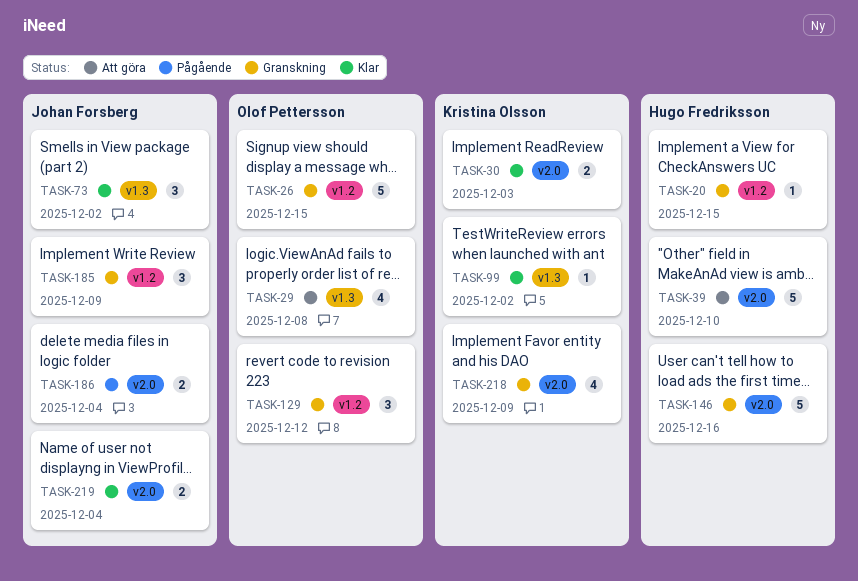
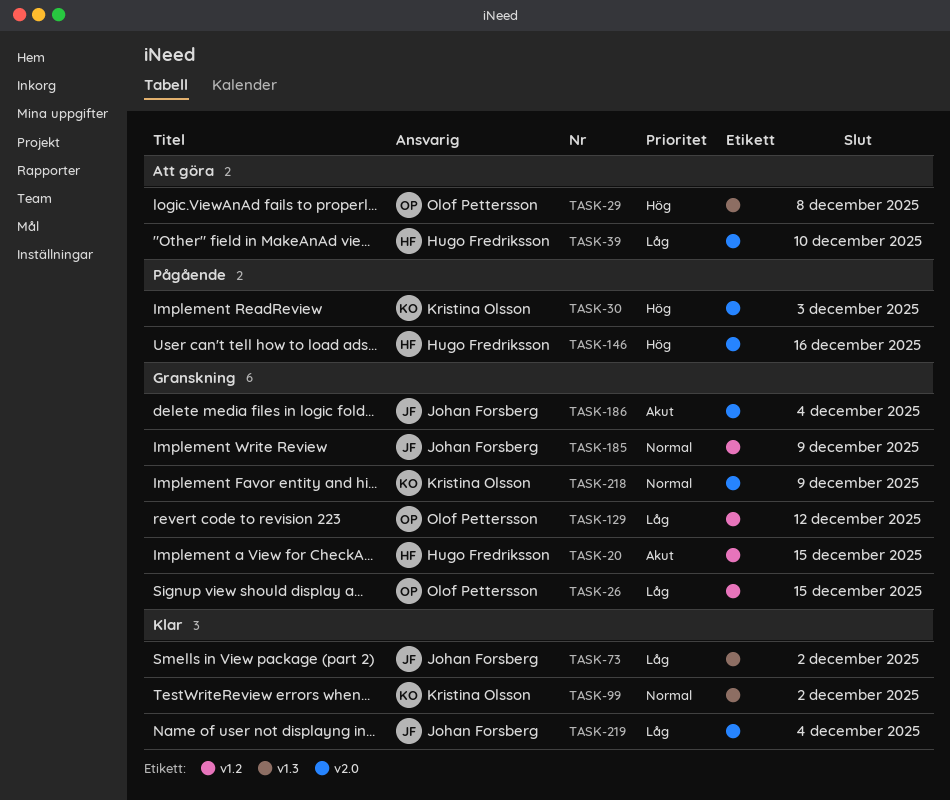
TASK-30, status: Klar -> Pågående
TASK-146, status: Granskning -> Pågående
TASK-186, status: Pågående -> Granskning

